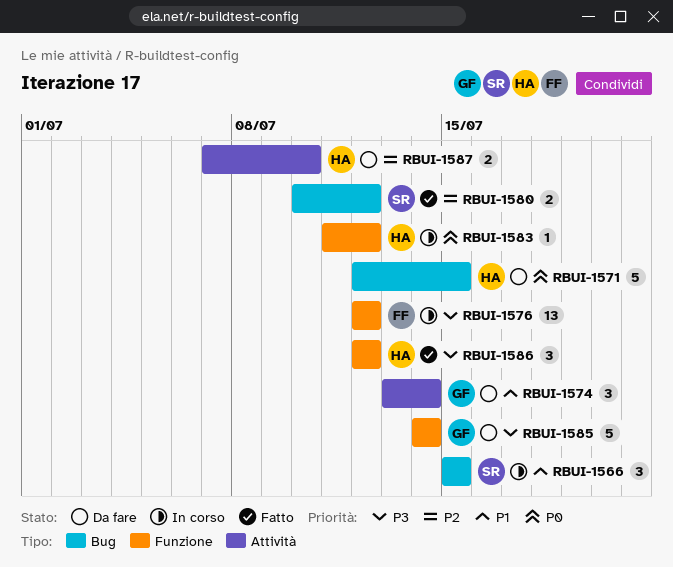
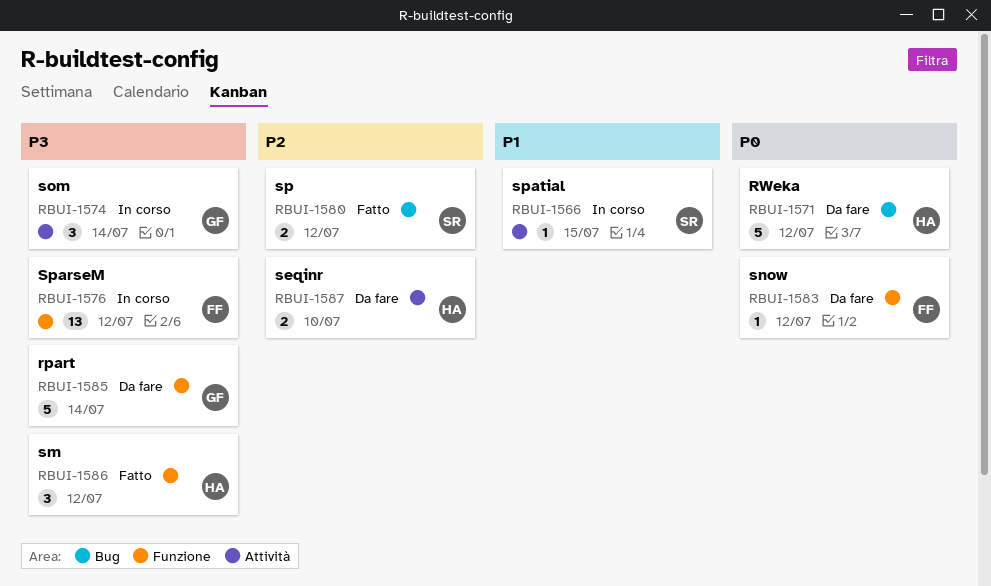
RBUI-1566, label: Bug -> Attività
RBUI-1566, estimate: 3 -> 1
RBUI-1571, due: Jul 15 -> Jul 12
RBUI-1574, status: Da fare -> In corso
RBUI-1574, priority: P1 -> P3
RBUI-1583, status: In corso -> Da fare
RBUI-1583, owner: HA -> FF

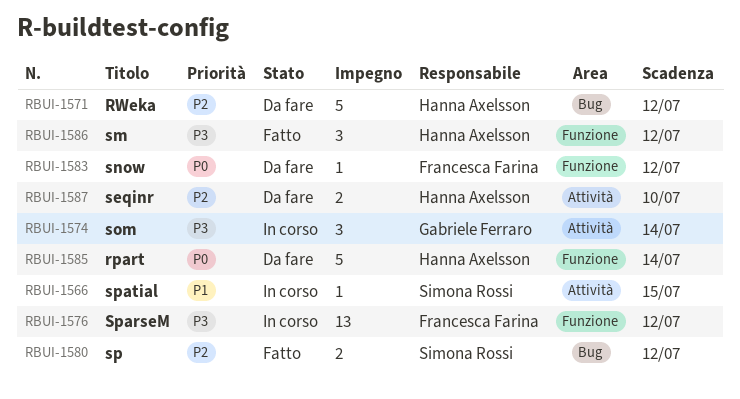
RBUI-1571, priority: P0 -> P2
RBUI-1585, owner: Gabriele Ferraro -> Hanna Axelsson
RBUI-1585, priority: P3 -> P0

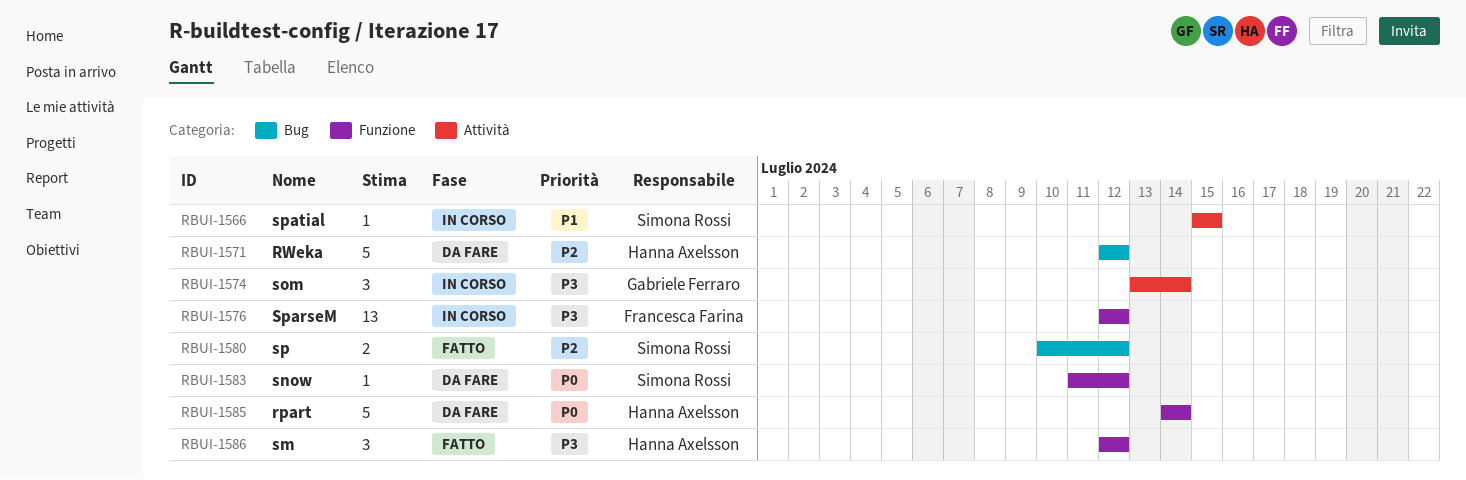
RBUI-1583, owner: Francesca Farina -> Simona Rossi
RBUI-1587: present -> none

